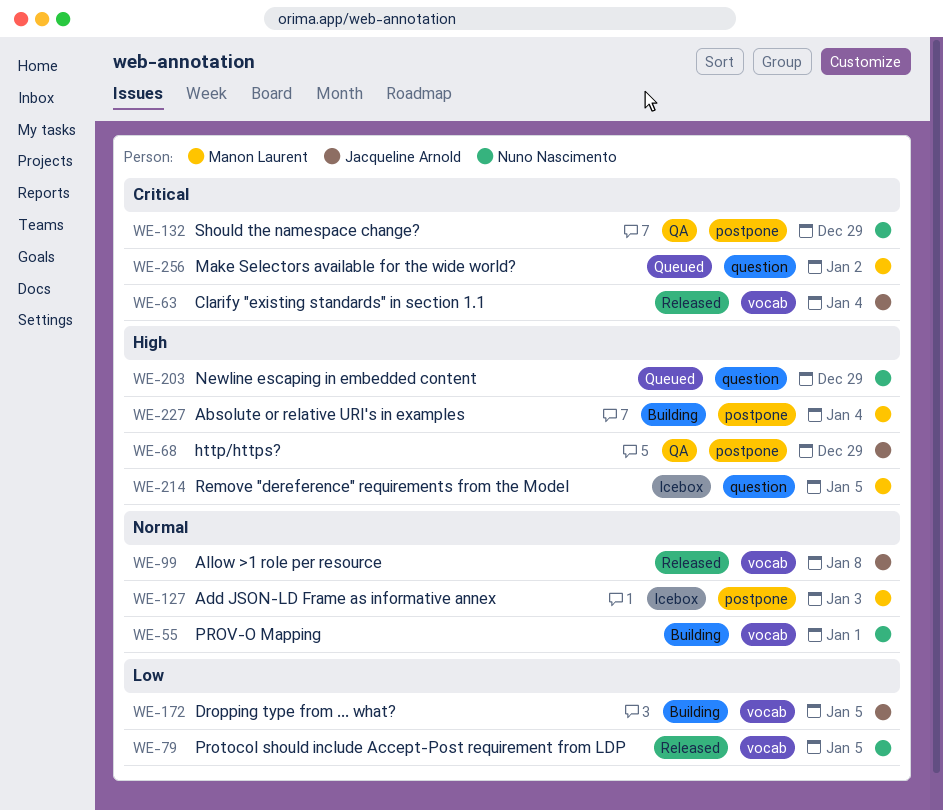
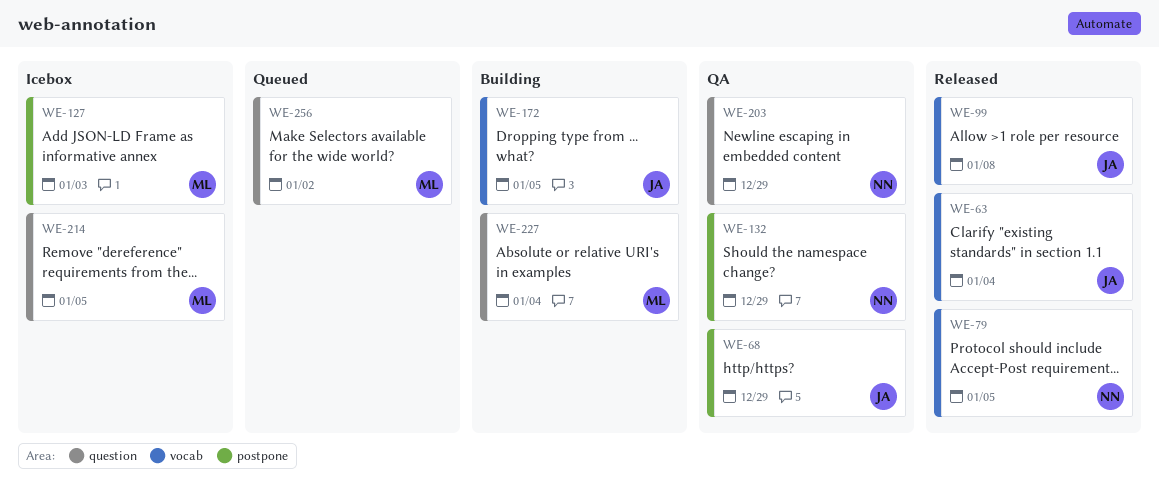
WE-55: present -> none
WE-203, status: Queued -> QA
WE-227, label: postpone -> question

